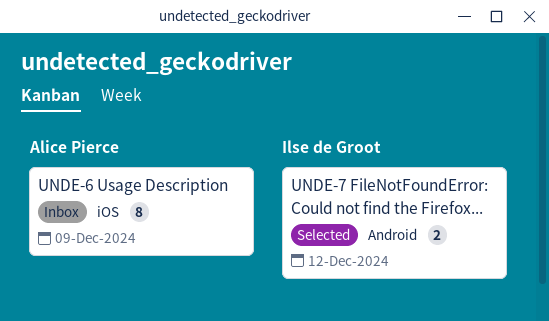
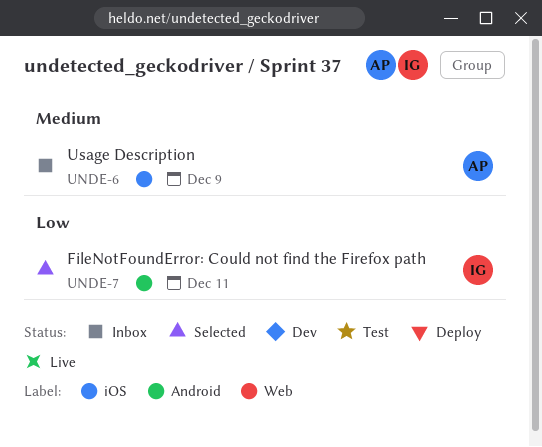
UNDE-7, due: Dec 12 -> Dec 11

